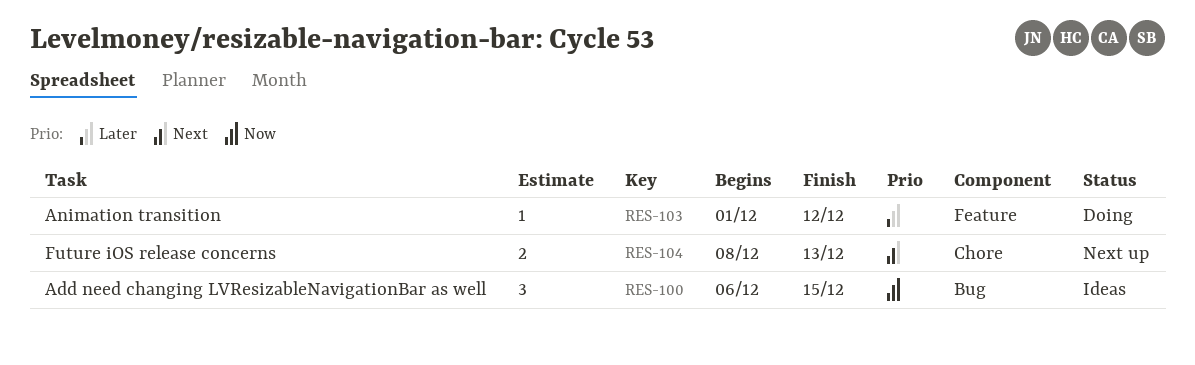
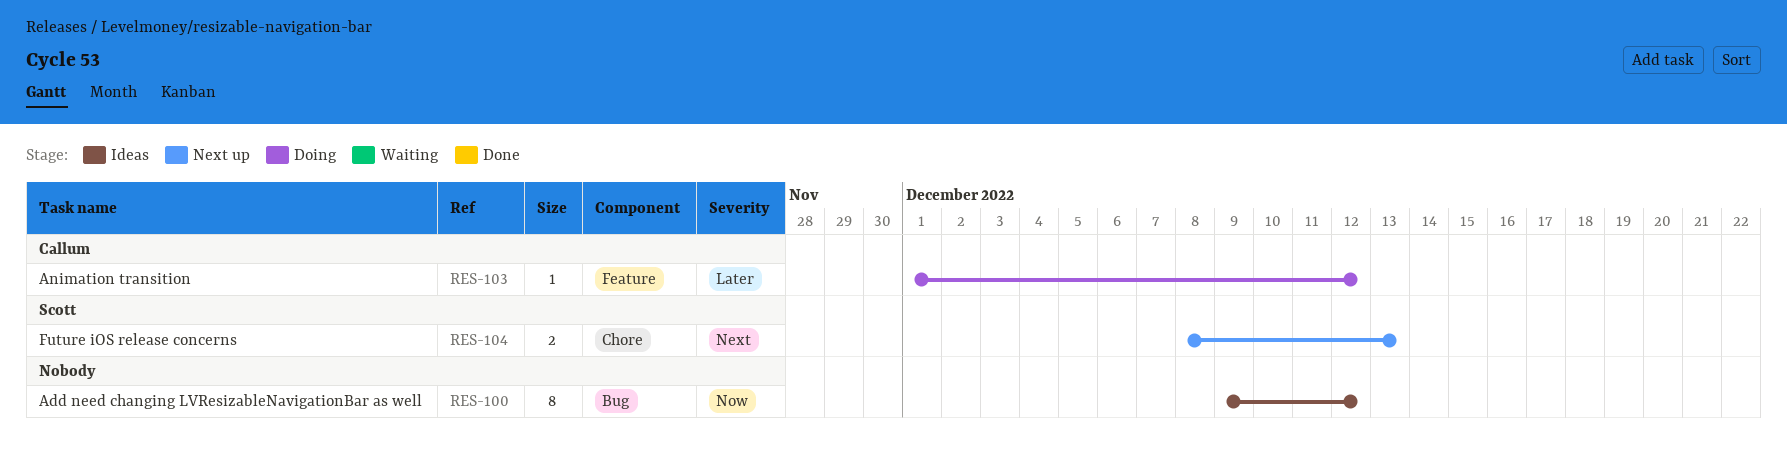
RES-100, estimate: 3 -> 8
RES-100, start: Dec 6 -> Dec 9
RES-100, due: Dec 15 -> Dec 12

